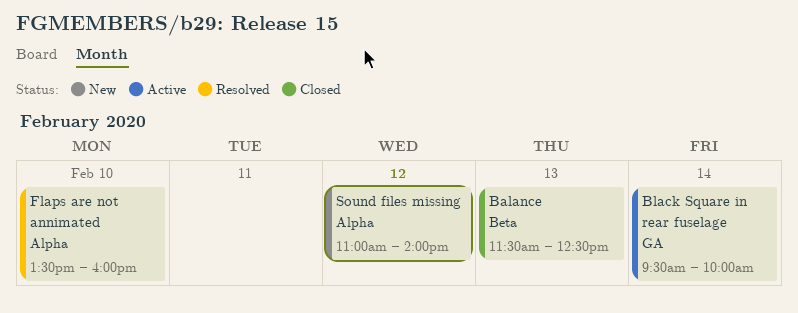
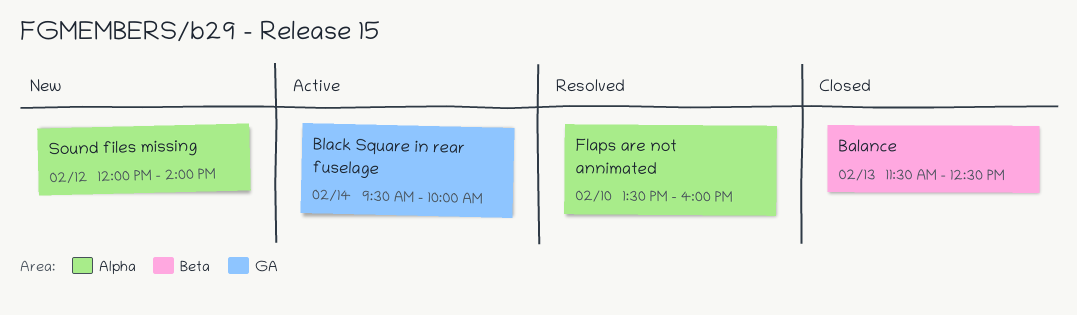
Sound files missing, begins: 11:00 -> 12:00

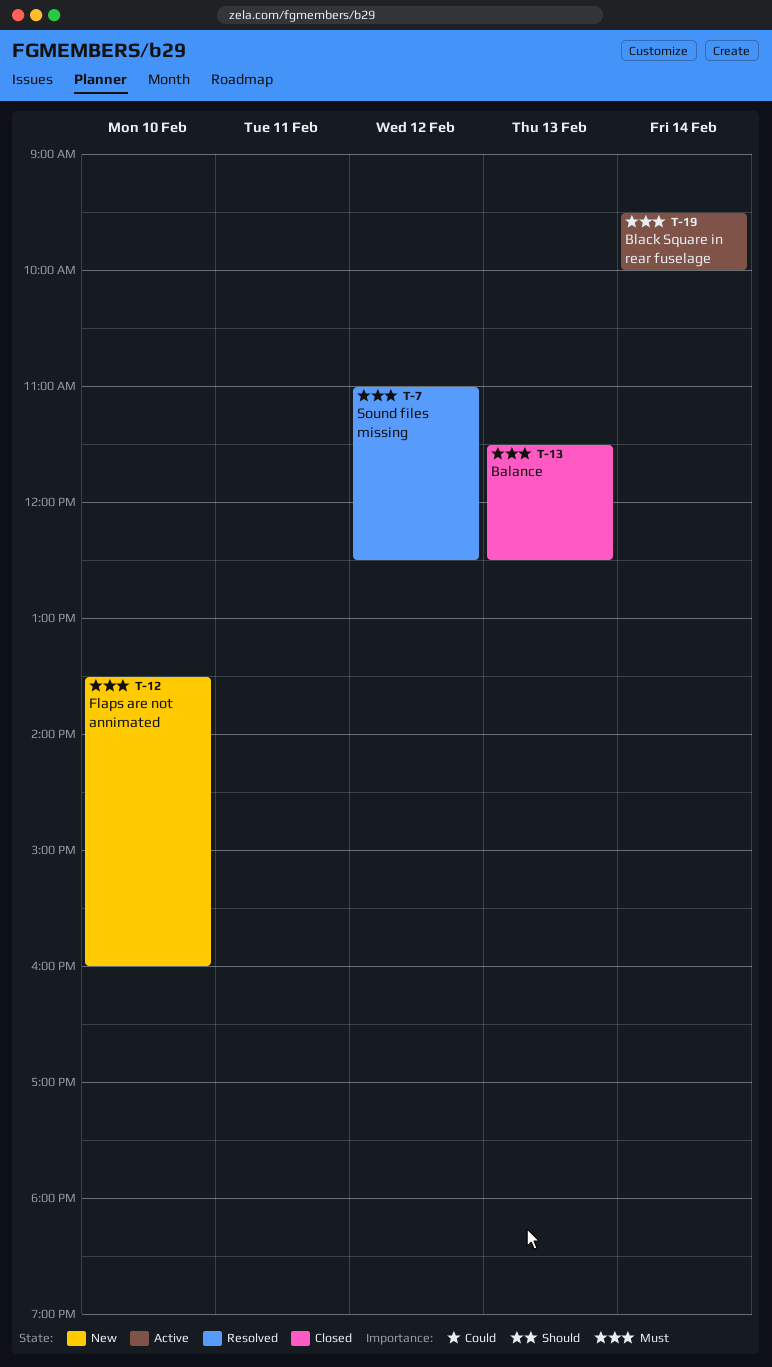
Flaps are not annimated, status: Resolved -> New
Sound files missing, status: New -> Resolved
Sound files missing, begins: 12:00 -> 11:00
Sound files missing, ends: 14:00 -> 12:30

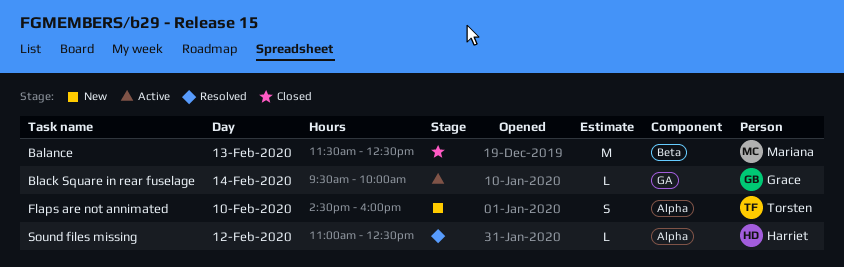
Flaps are not annimated, begins: 13:30 -> 14:30

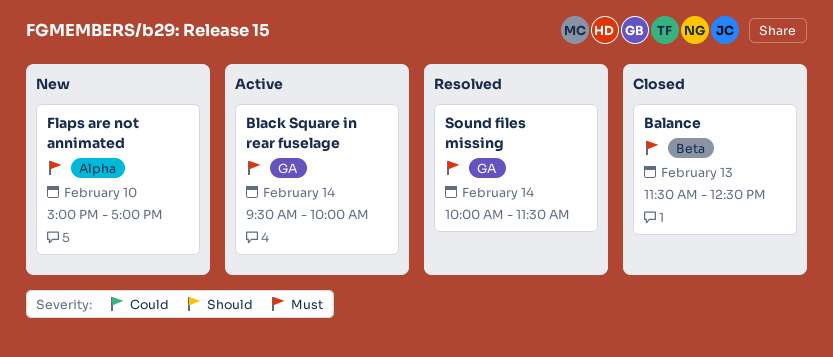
Flaps are not annimated, begins: 14:30 -> 15:00
Flaps are not annimated, ends: 16:00 -> 17:00
Sound files missing, label: Alpha -> GA
Sound files missing, day: Feb 12 -> Feb 14
Sound files missing, begins: 11:00 -> 10:00
Sound files missing, ends: 12:30 -> 11:30

